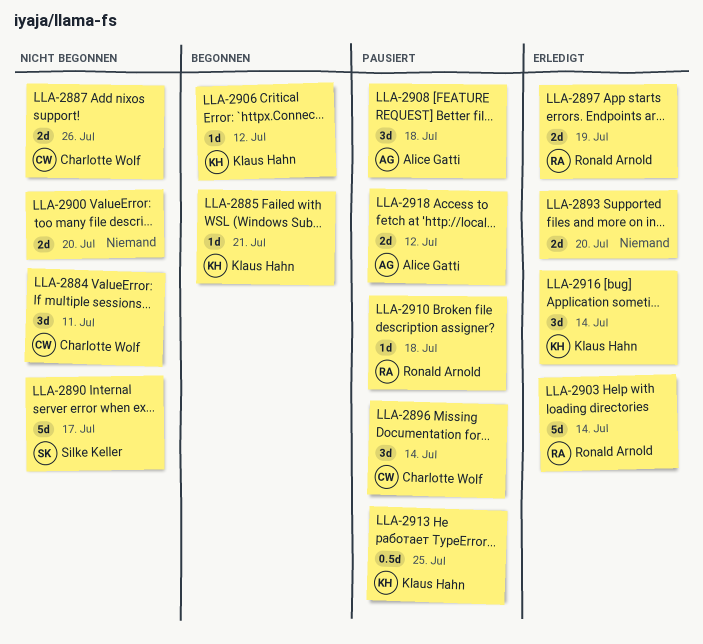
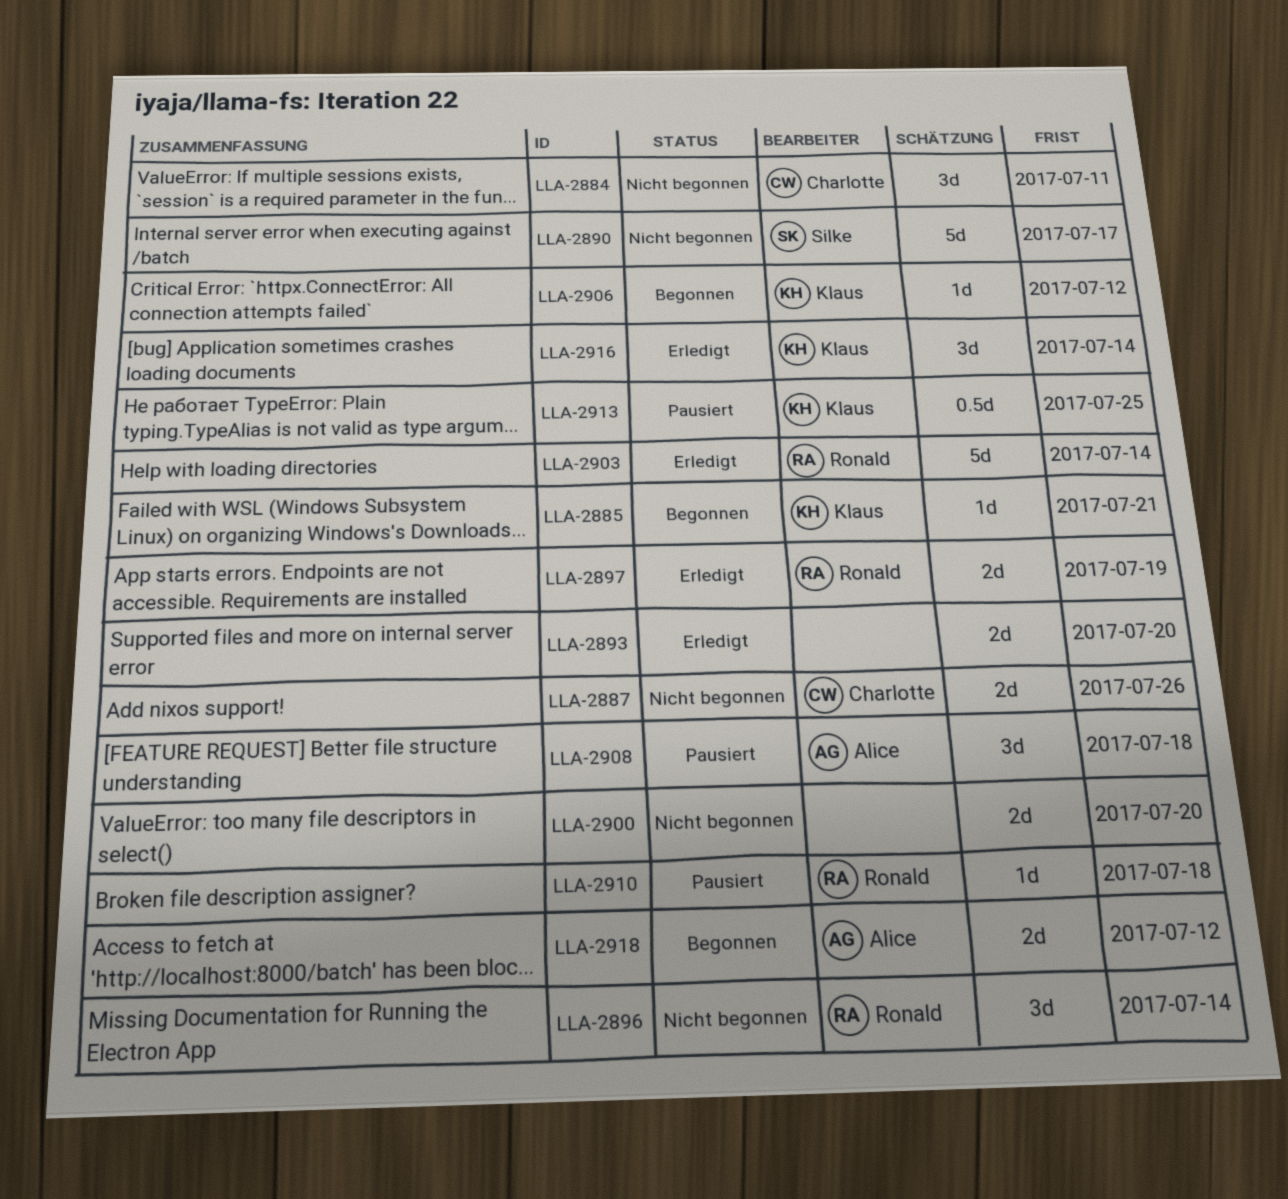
LLA-2896, status: Pausiert -> Nicht begonnen
LLA-2896, owner: Charlotte Wolf -> Ronald Arnold
LLA-2918, status: Pausiert -> Begonnen

